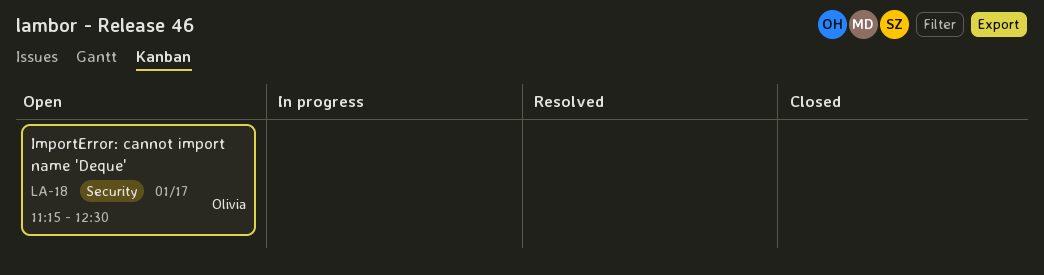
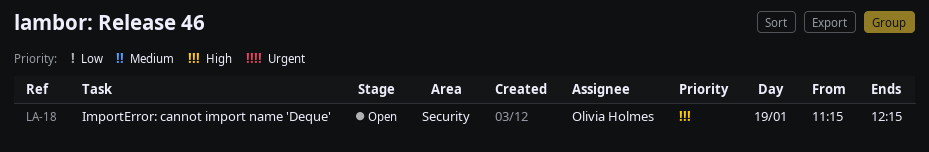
LA-18, day: Jan 17 -> Jan 19
LA-18, ends: 12:30 -> 12:15

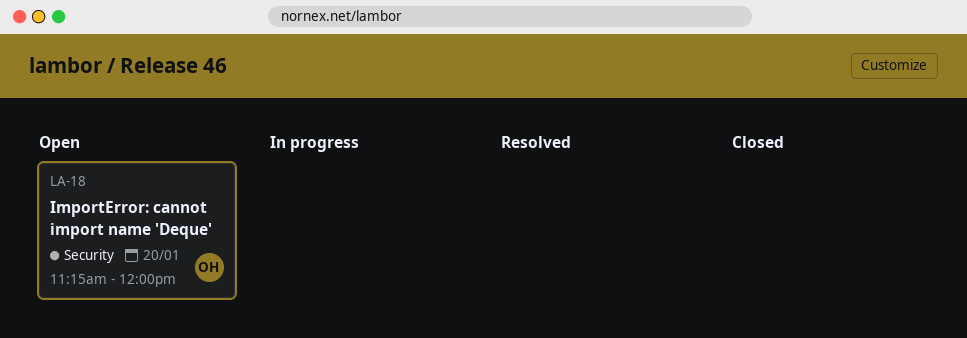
LA-18, day: Jan 19 -> Jan 20
LA-18, ends: 12:15 -> 12:00

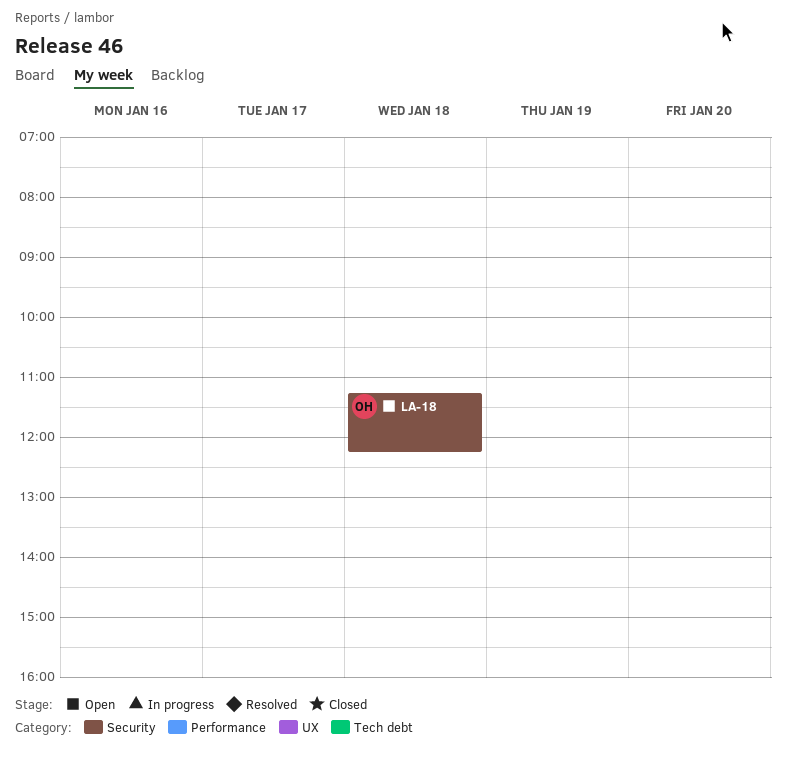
LA-18, day: Jan 20 -> Jan 18
LA-18, ends: 12:00 -> 12:15

